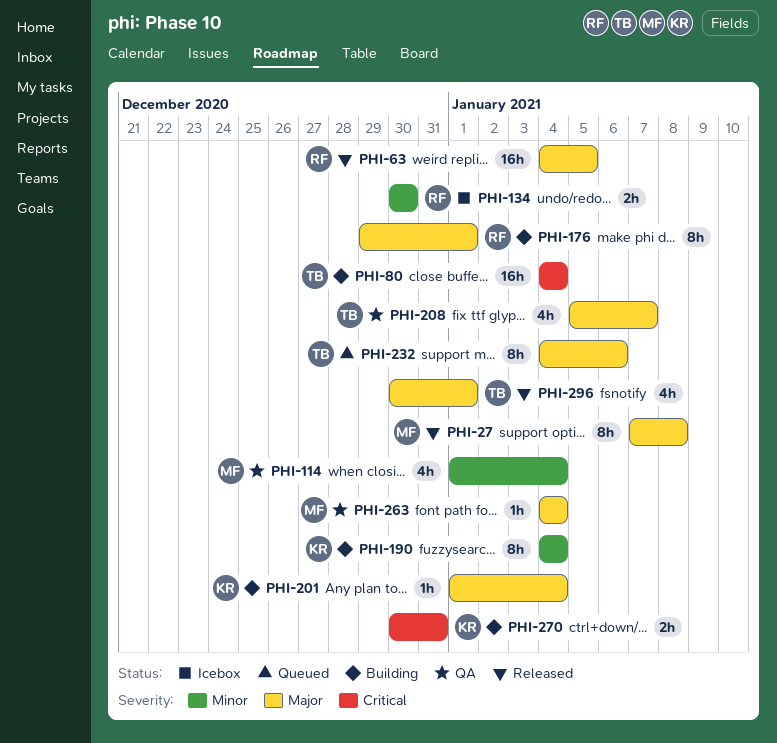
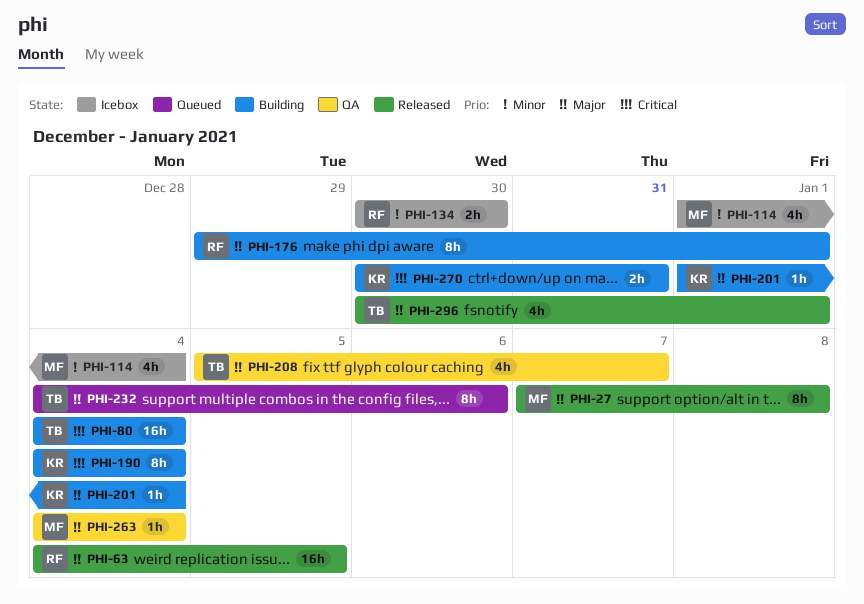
PHI-114, status: QA -> Icebox
PHI-190, priority: Minor -> Critical

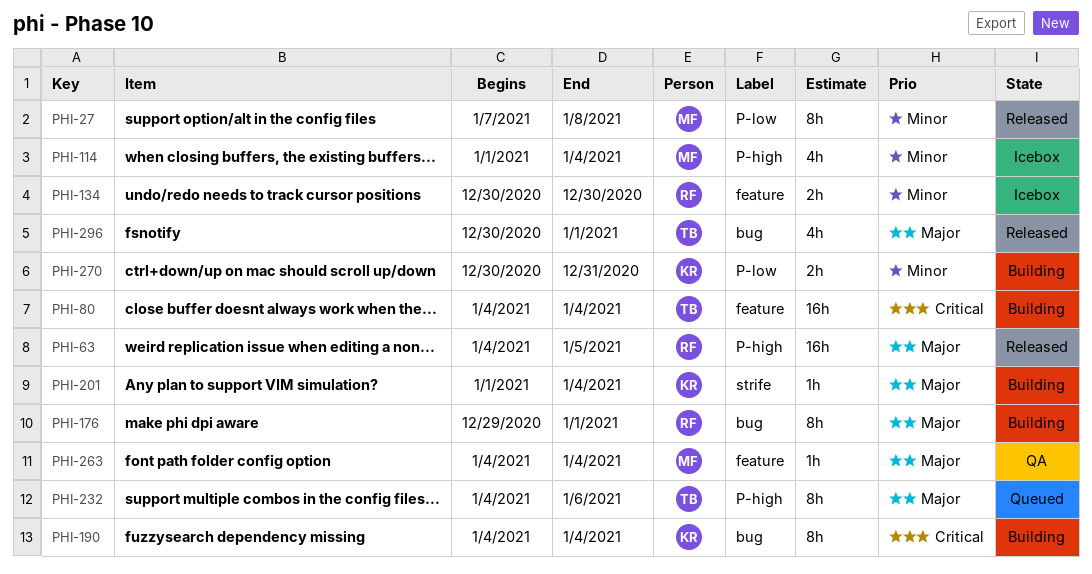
PHI-27, priority: Major -> Minor
PHI-208: present -> none
PHI-270, priority: Critical -> Minor

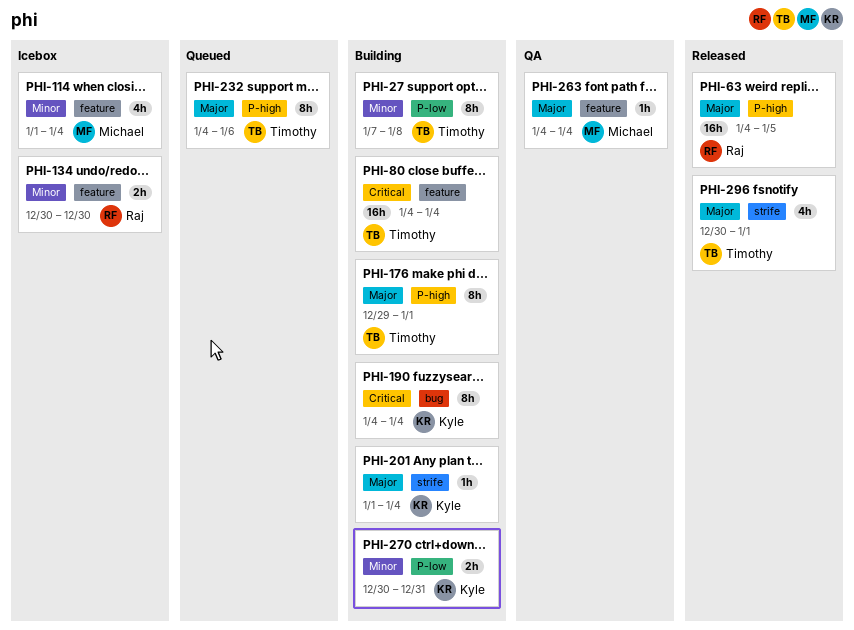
PHI-27, status: Released -> Building
PHI-27, owner: Michael -> Timothy
PHI-114, label: P-high -> feature
PHI-176, owner: Raj -> Timothy
PHI-176, label: bug -> P-high
PHI-296, label: bug -> strife

